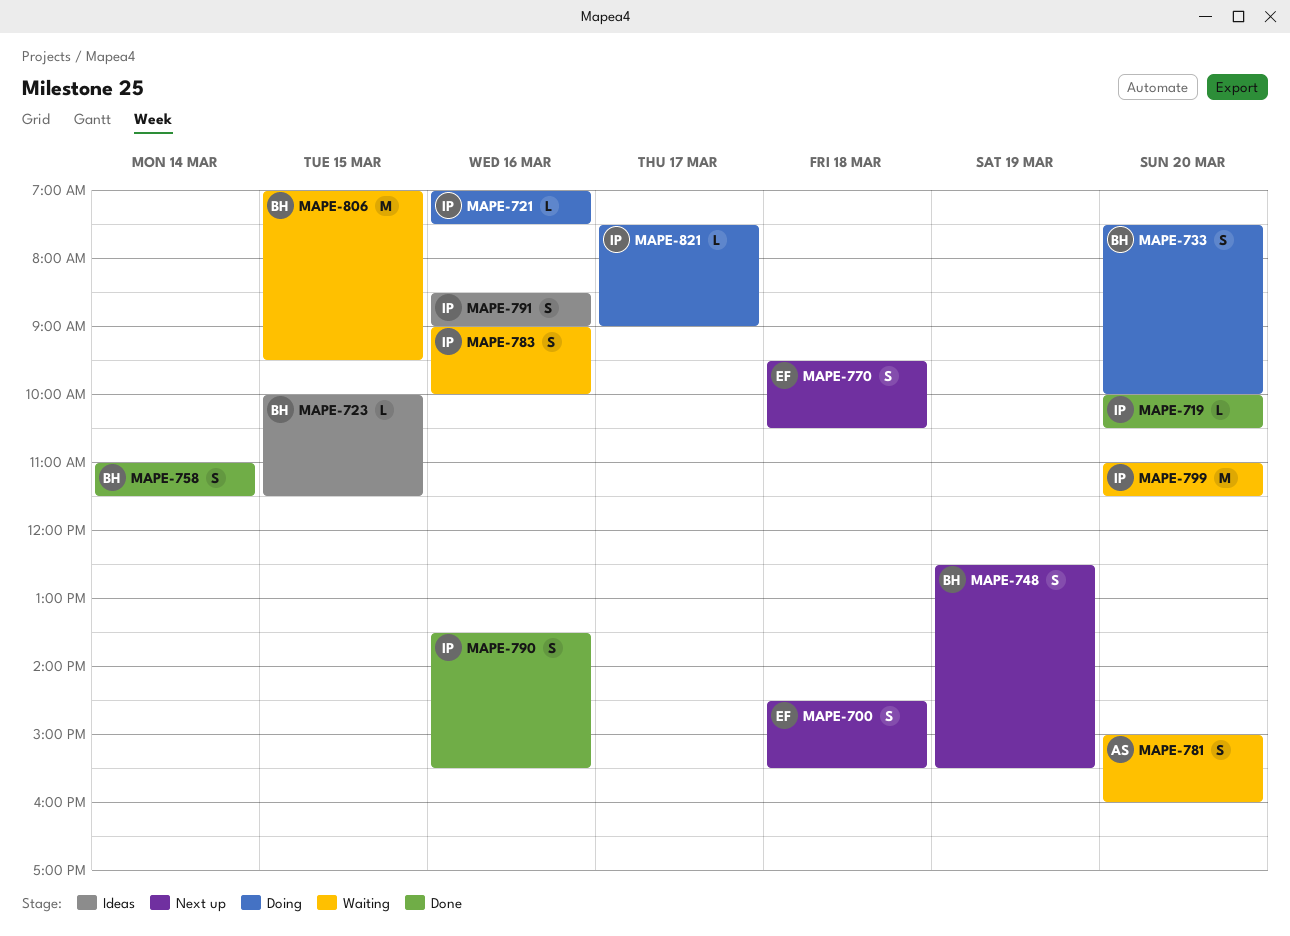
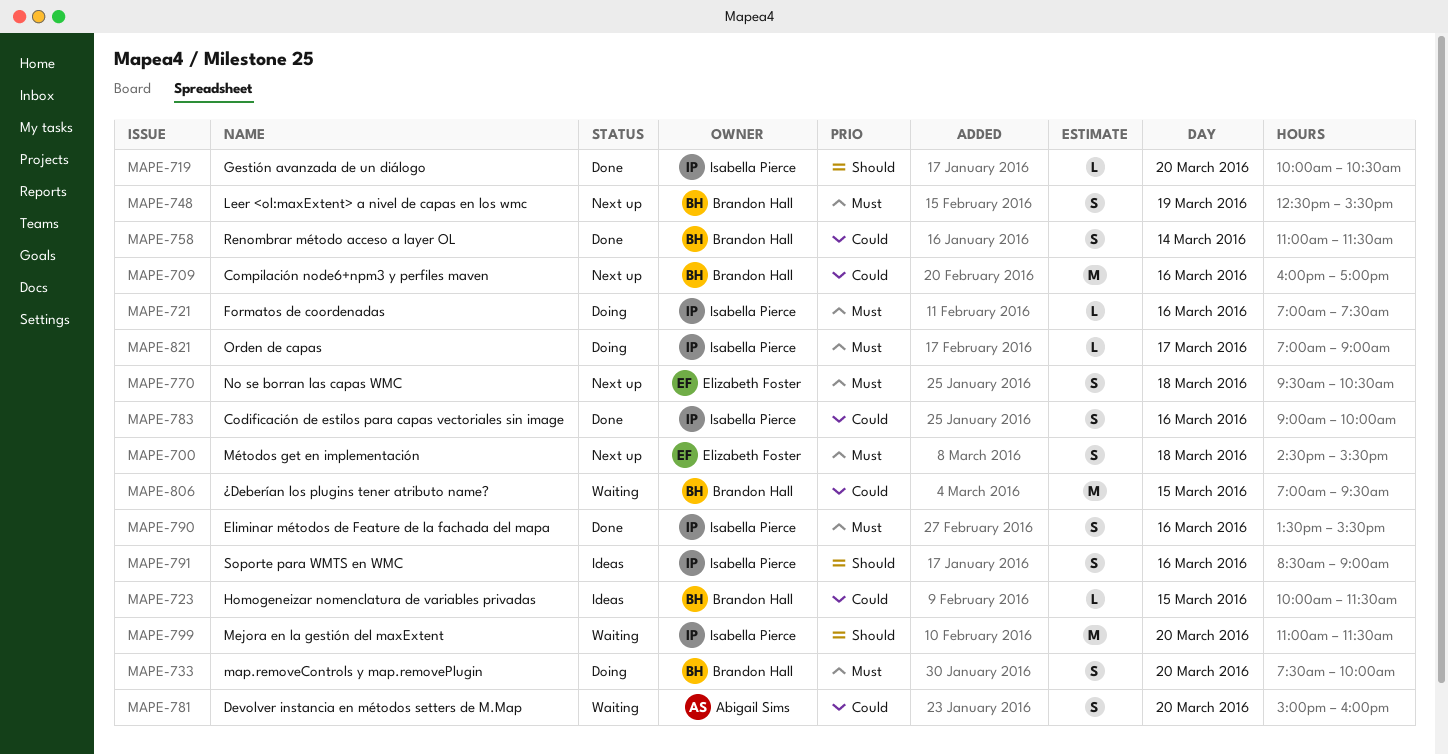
MAPE-709: none -> present
MAPE-783, status: Waiting -> Done
MAPE-821, begins: 07:30 -> 07:00

